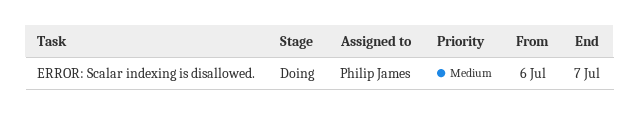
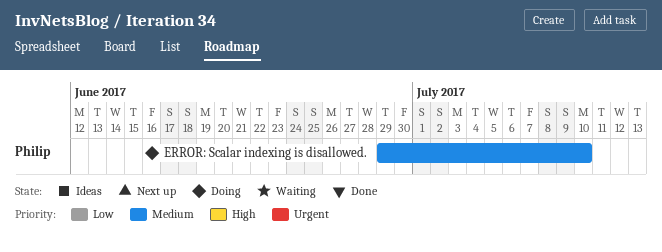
ERROR: Scalar indexing is disallowed., start: Jul 6 -> Jun 29
ERROR: Scalar indexing is disallowed., due: Jul 7 -> Jul 10

